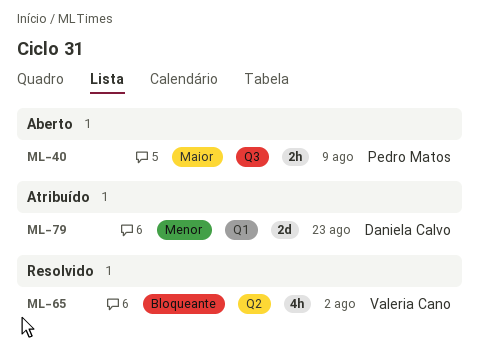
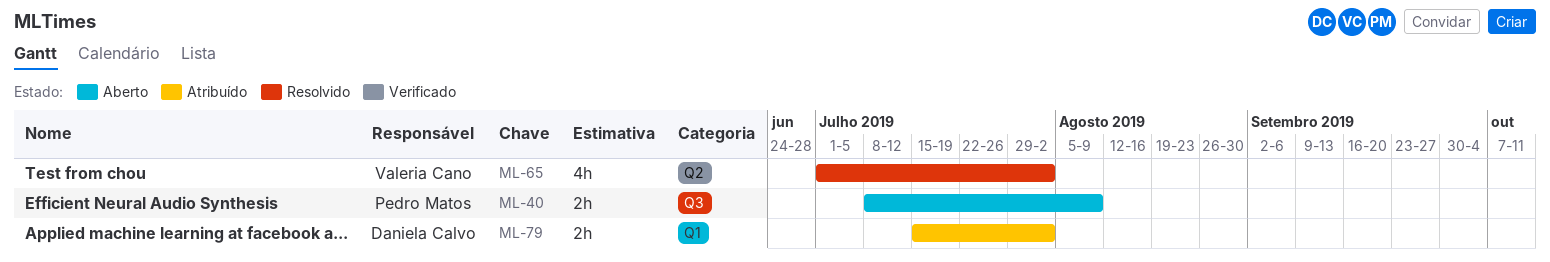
ML-79, estimate: 2d -> 2h
ML-79, due: Aug 23 -> Aug 2

